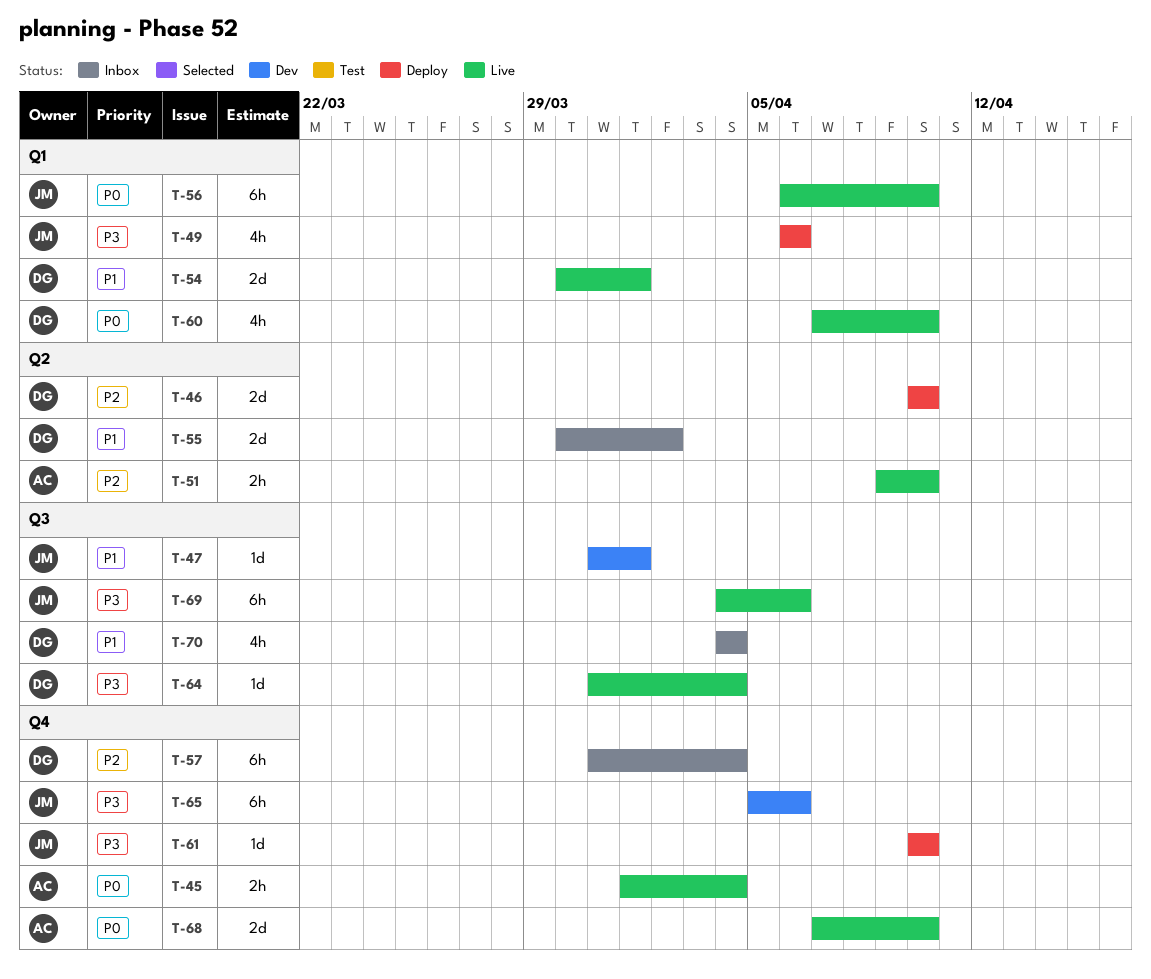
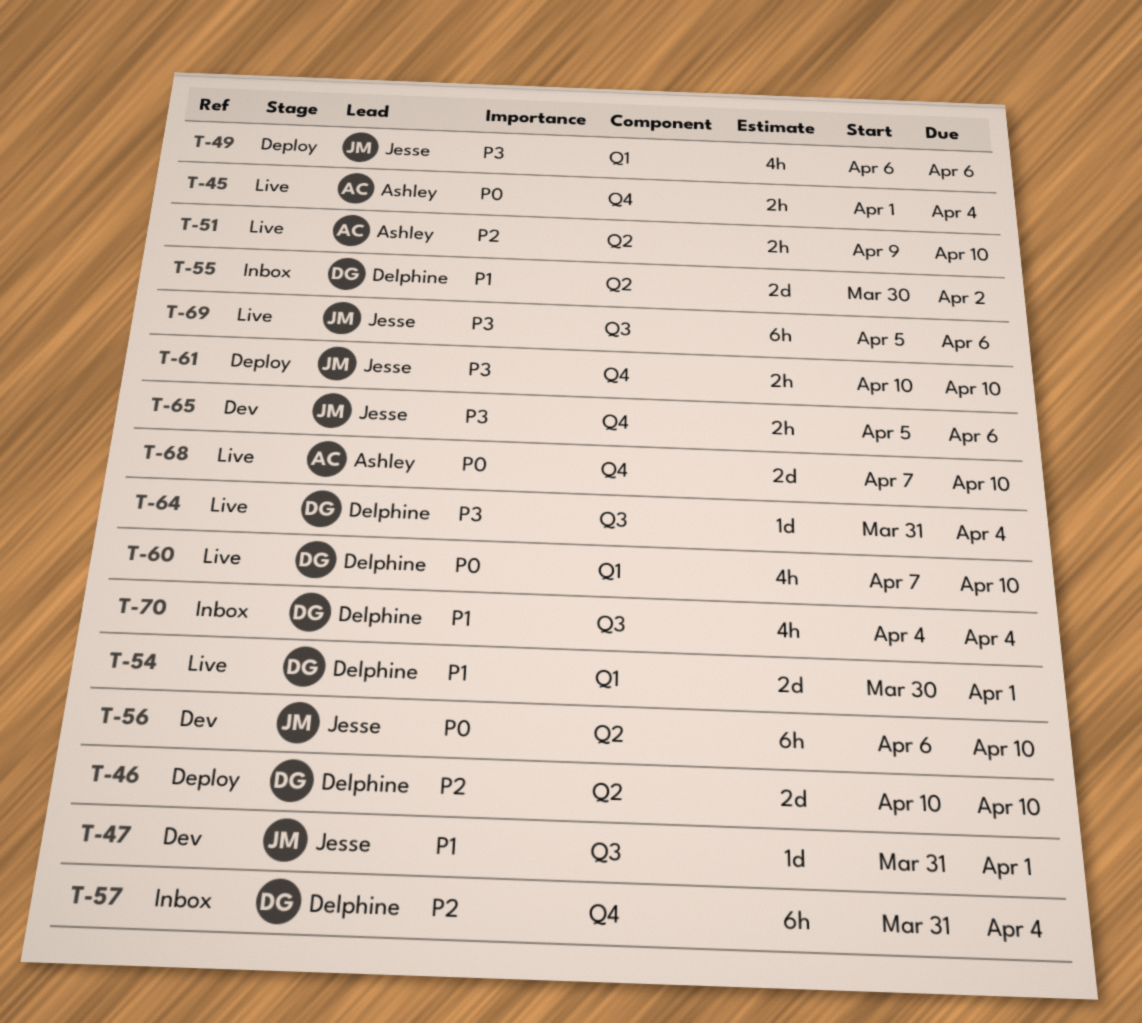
T-56, status: Live -> Dev
T-56, label: Q1 -> Q2
T-61, estimate: 1d -> 2h
T-65, estimate: 6h -> 2h
T-69, start: Apr 4 -> Apr 5

